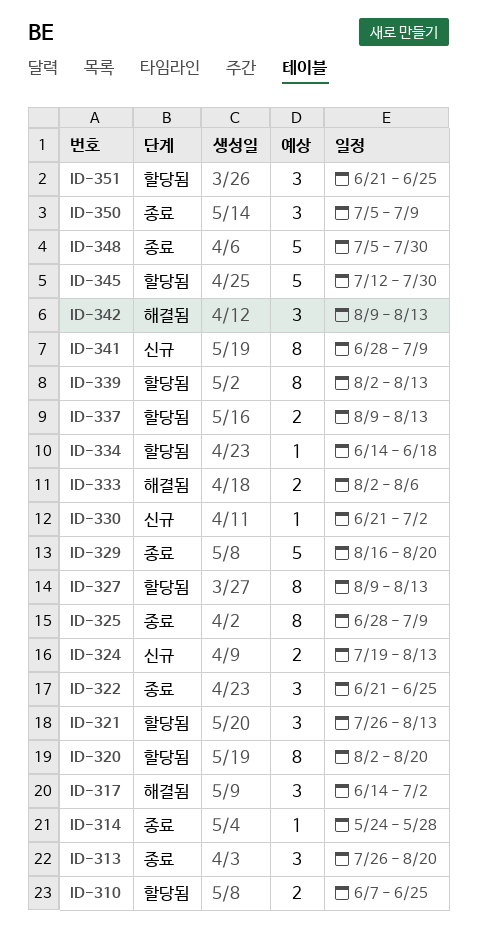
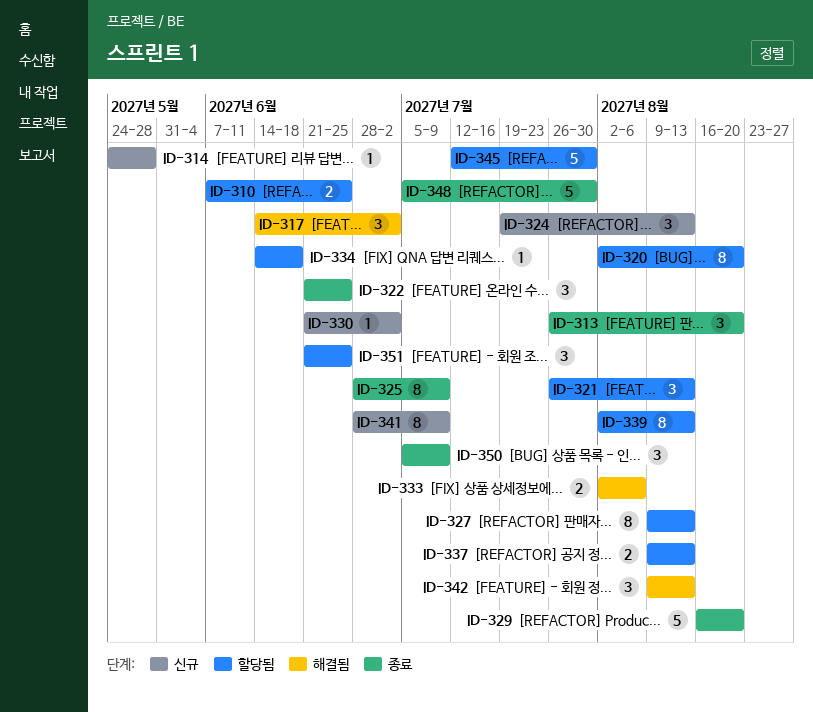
ID-314, status: 종료 -> 신규
ID-324, estimate: 2 -> 3

